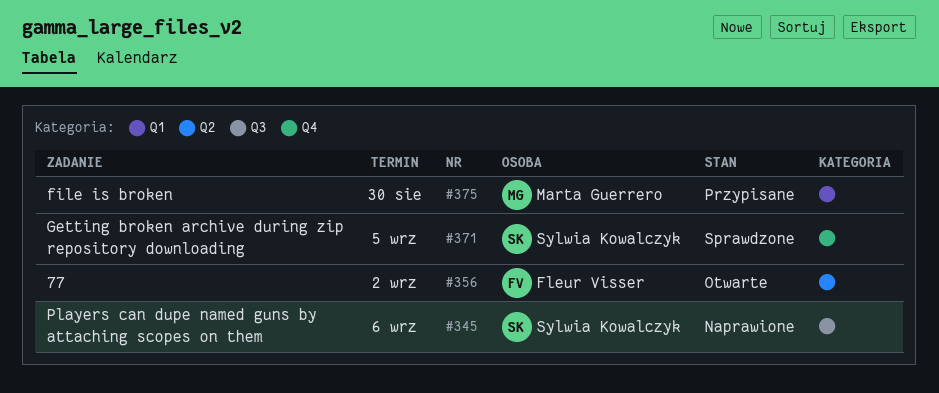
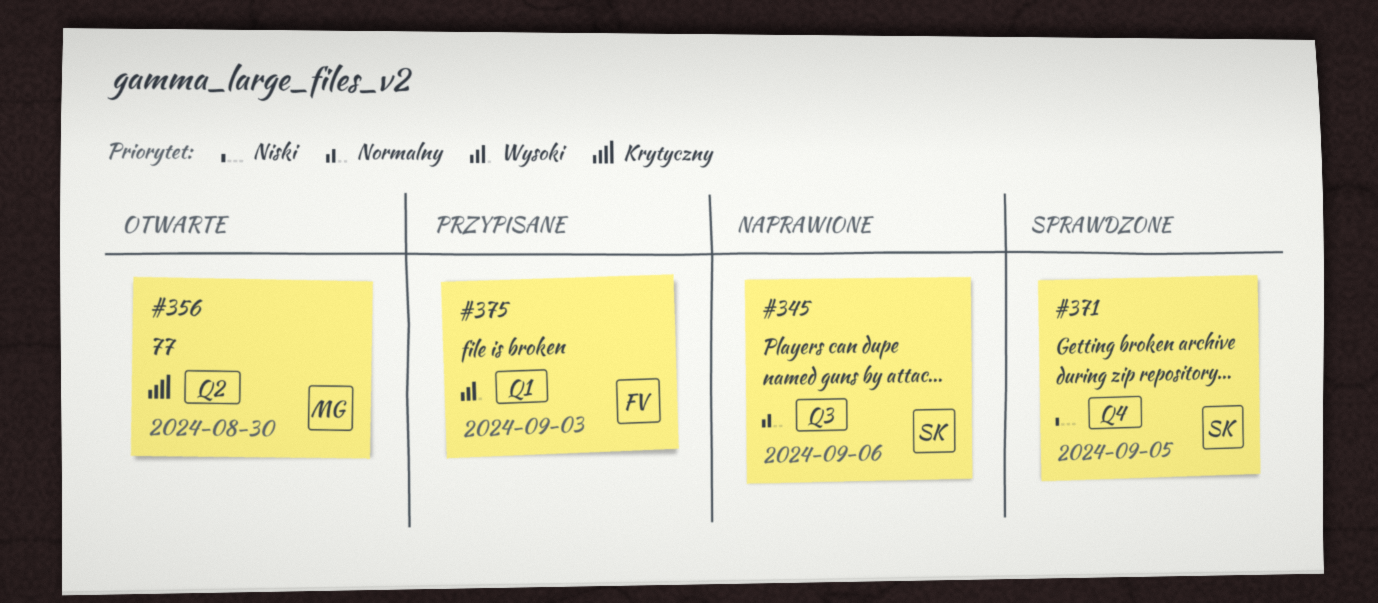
#356, owner: Fleur Visser -> Marta Guerrero
#356, due: Sep 2 -> Aug 30
#375, owner: Marta Guerrero -> Fleur Visser
#375, due: Aug 30 -> Sep 3

